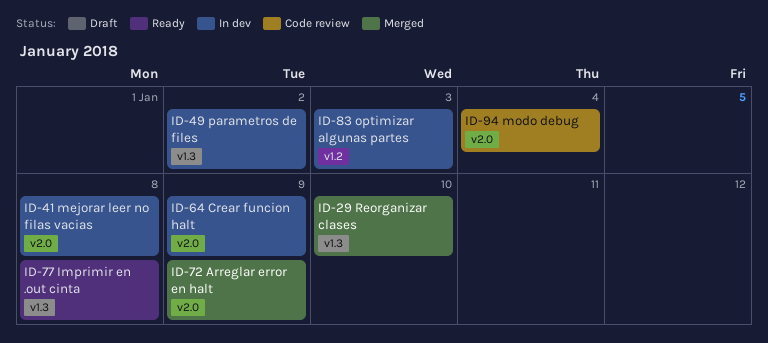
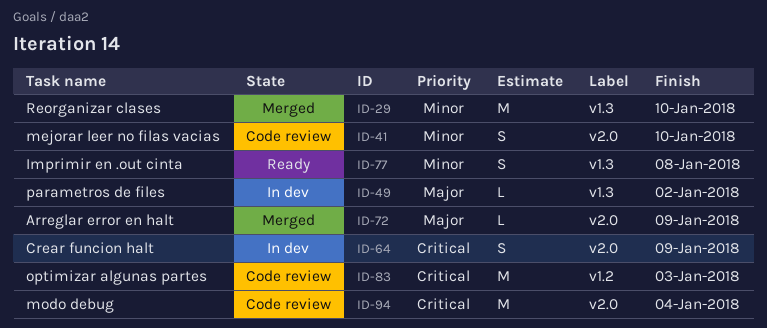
ID-41, status: In dev -> Code review
ID-41, due: Jan 8 -> Jan 10
ID-83, status: In dev -> Code review

